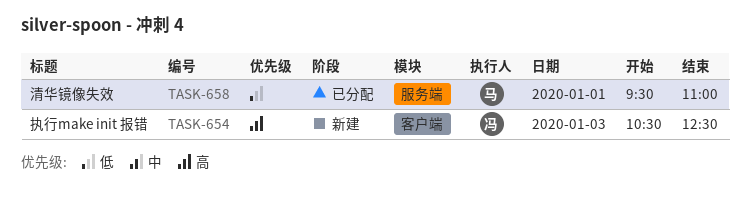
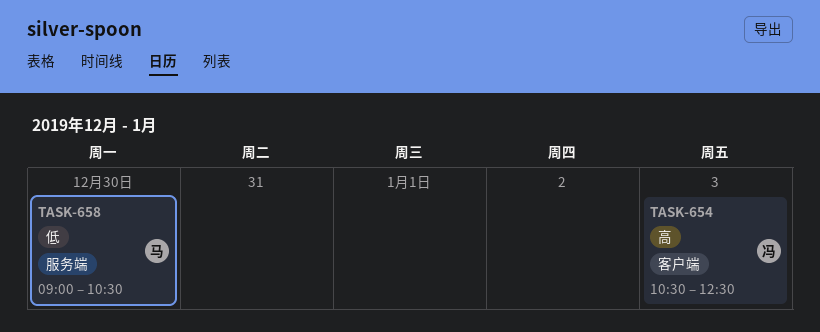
TASK-658, day: Jan 1 -> Dec 30
TASK-658, begins: 09:30 -> 09:00
TASK-658, ends: 11:00 -> 10:30

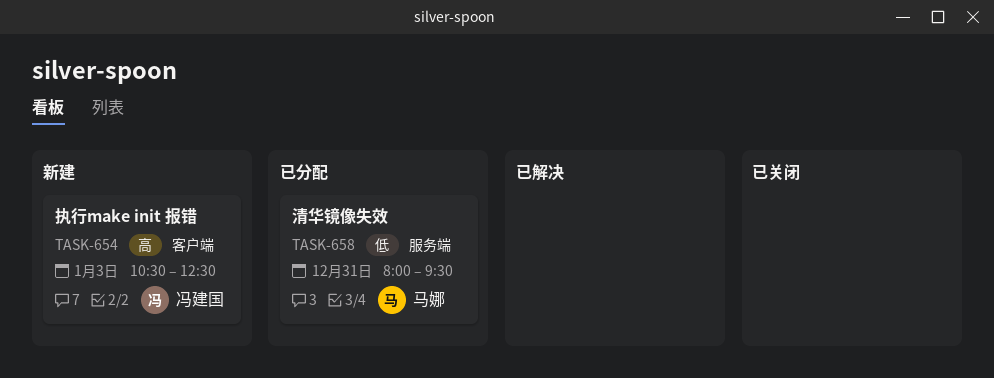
TASK-658, day: Dec 30 -> Dec 31
TASK-658, begins: 09:00 -> 08:00
TASK-658, ends: 10:30 -> 09:30

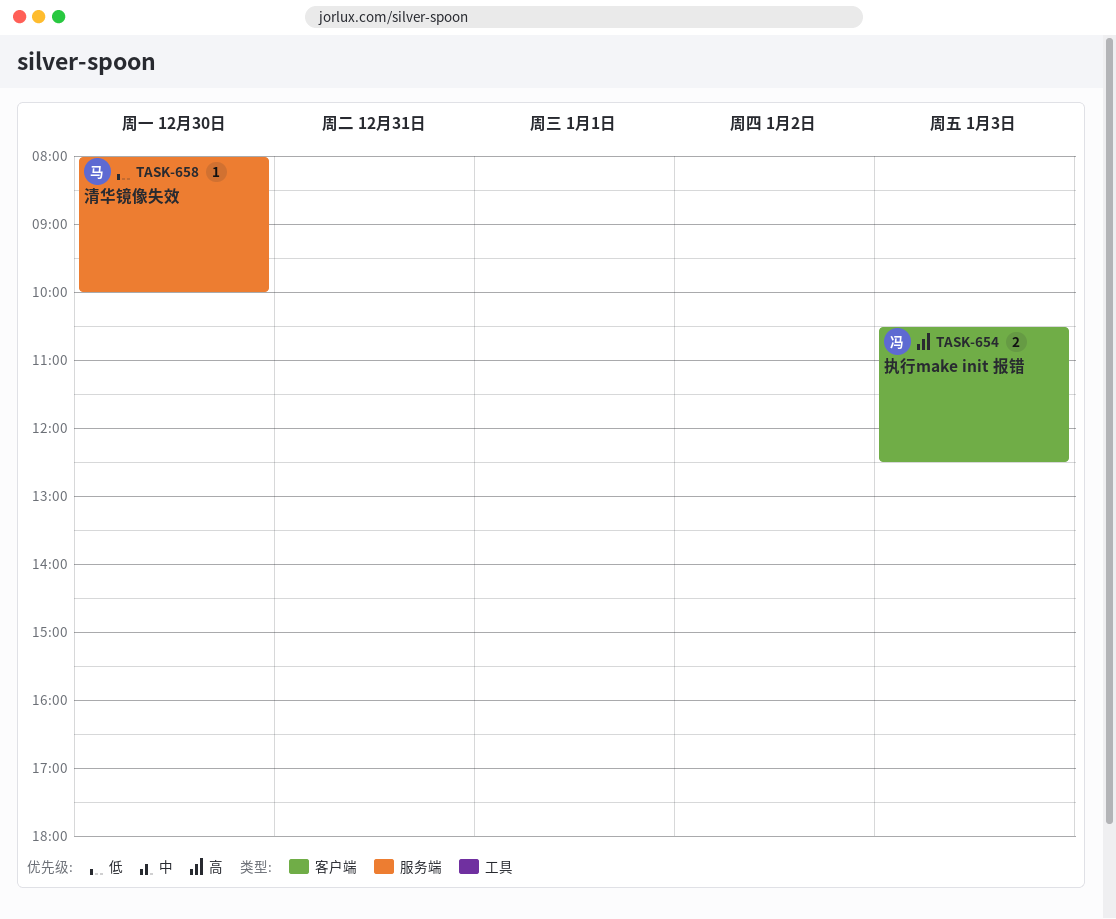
TASK-658, day: Dec 31 -> Dec 30
TASK-658, ends: 09:30 -> 10:00

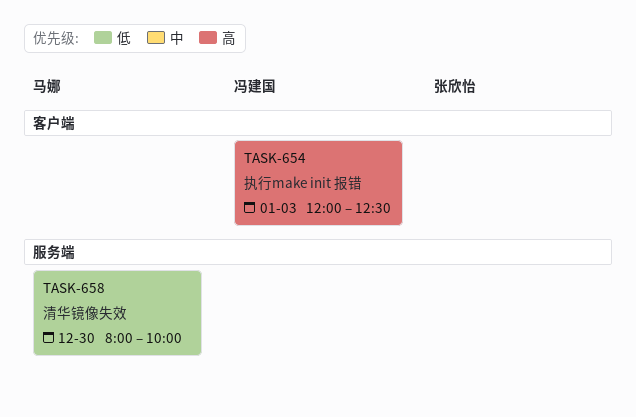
TASK-654, begins: 10:30 -> 12:00

